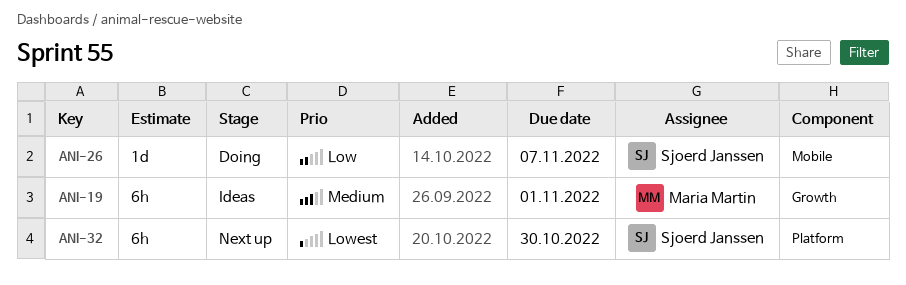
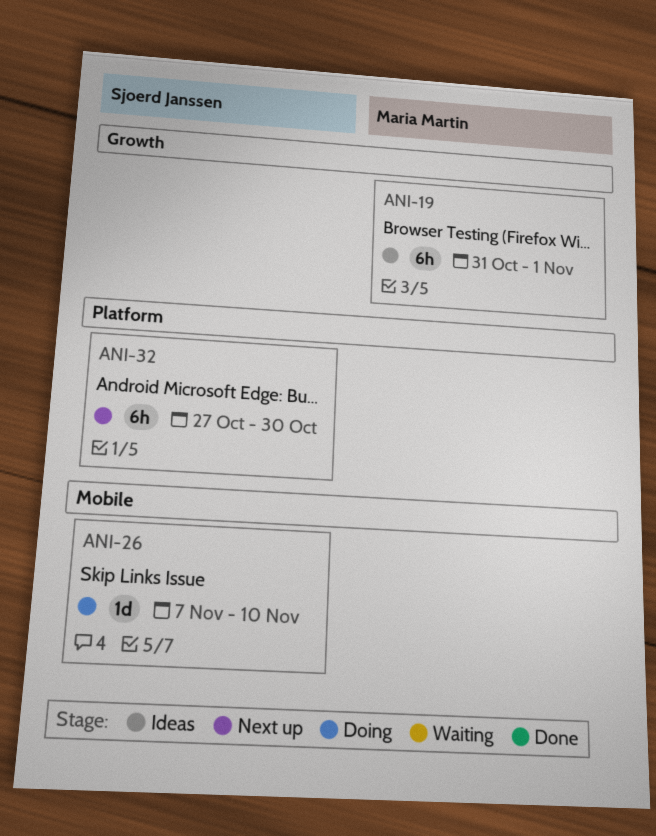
ANI-26, due: Nov 7 -> Nov 10

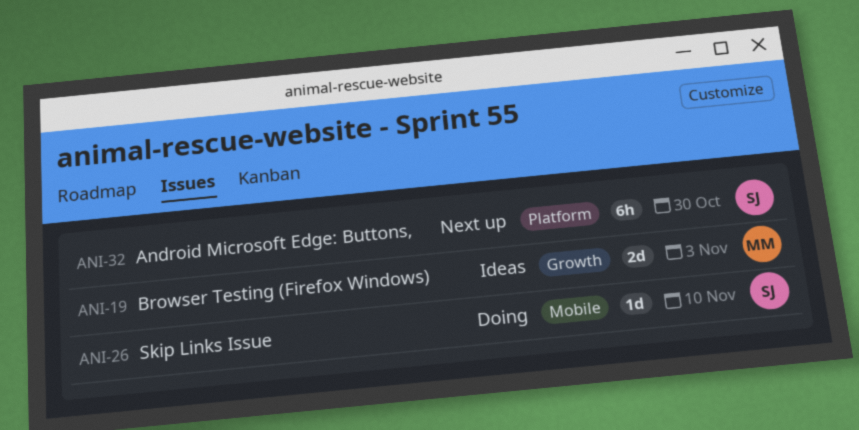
ANI-19, estimate: 6h -> 2d
ANI-19, due: Nov 1 -> Nov 3

